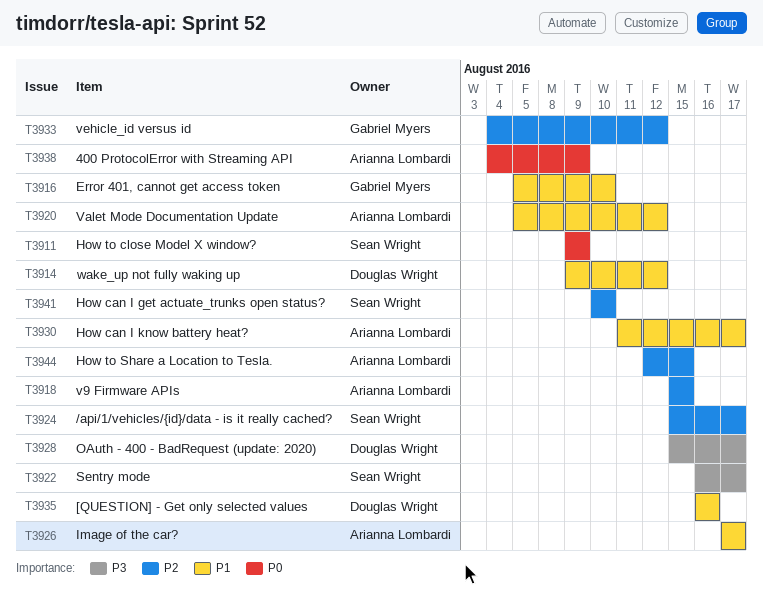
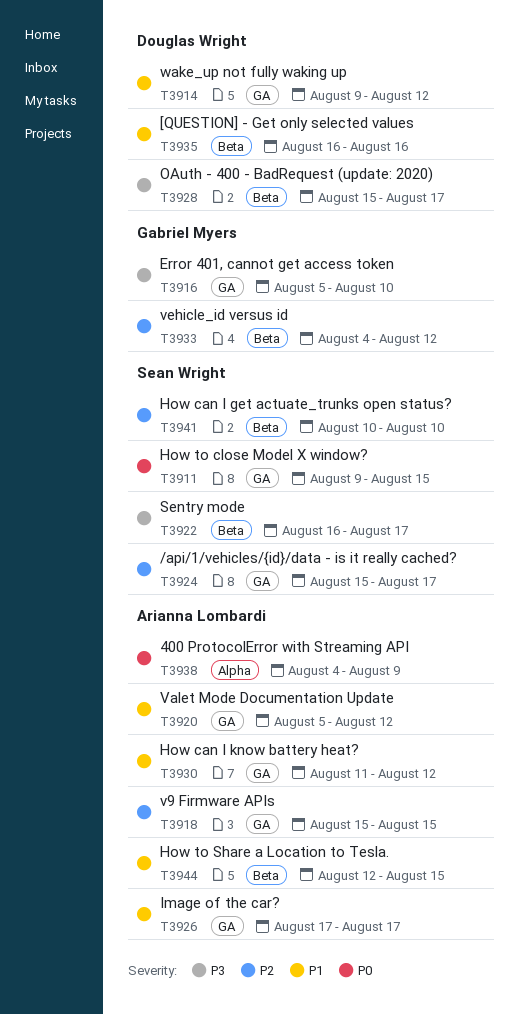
T3911, due: Aug 9 -> Aug 15
T3916, priority: P1 -> P3
T3930, due: Aug 17 -> Aug 12
T3944, priority: P2 -> P1

